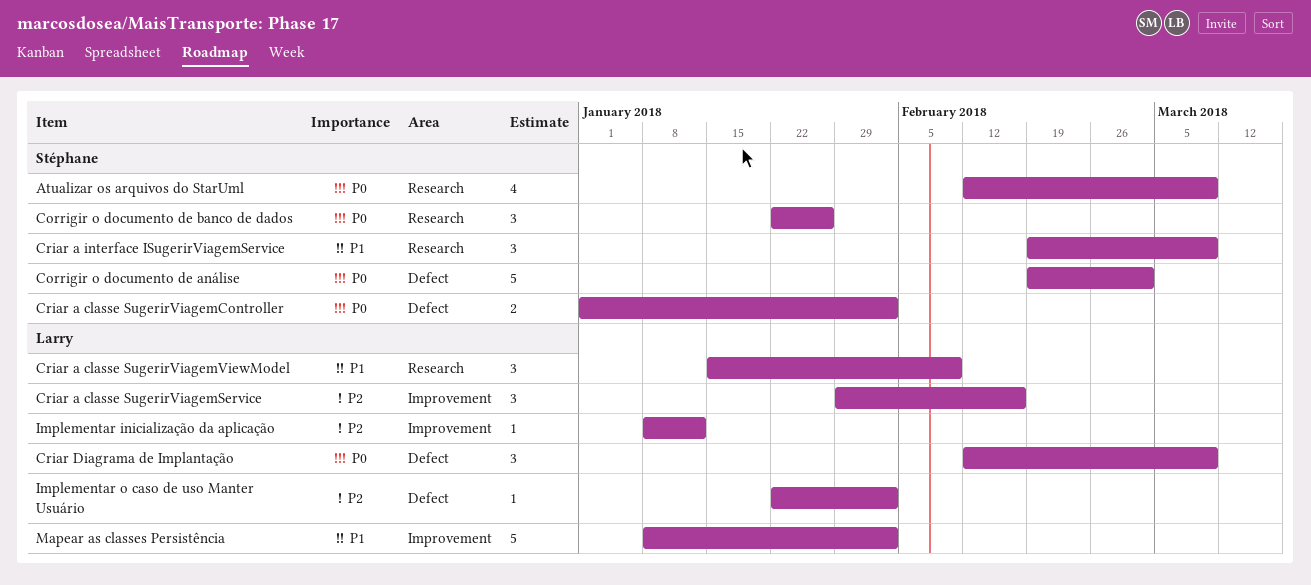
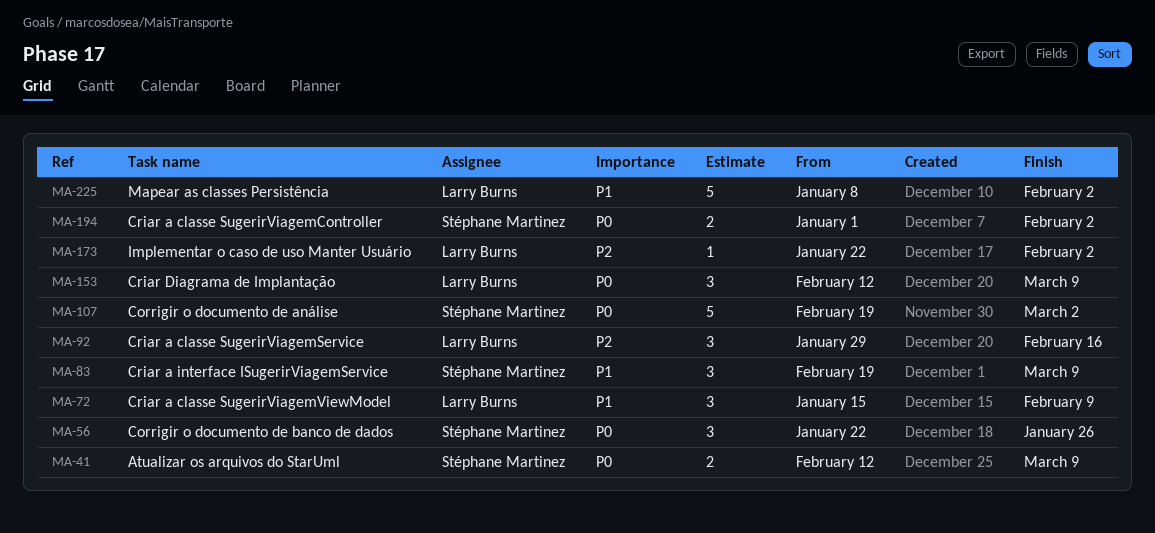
Atualizar os arquivos do StarUml, estimate: 4 -> 2
Implementar inicialização da aplicação: present -> none

